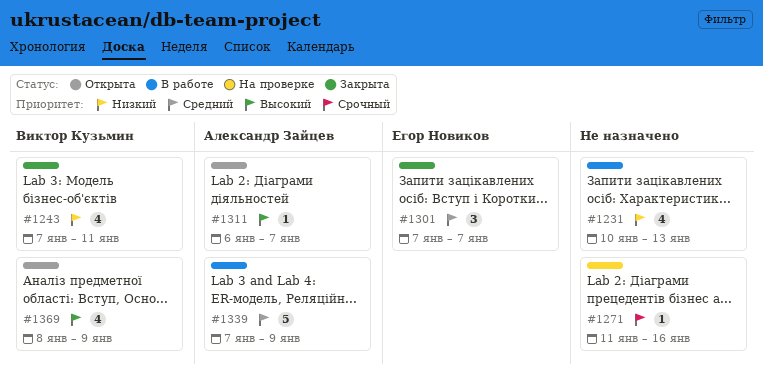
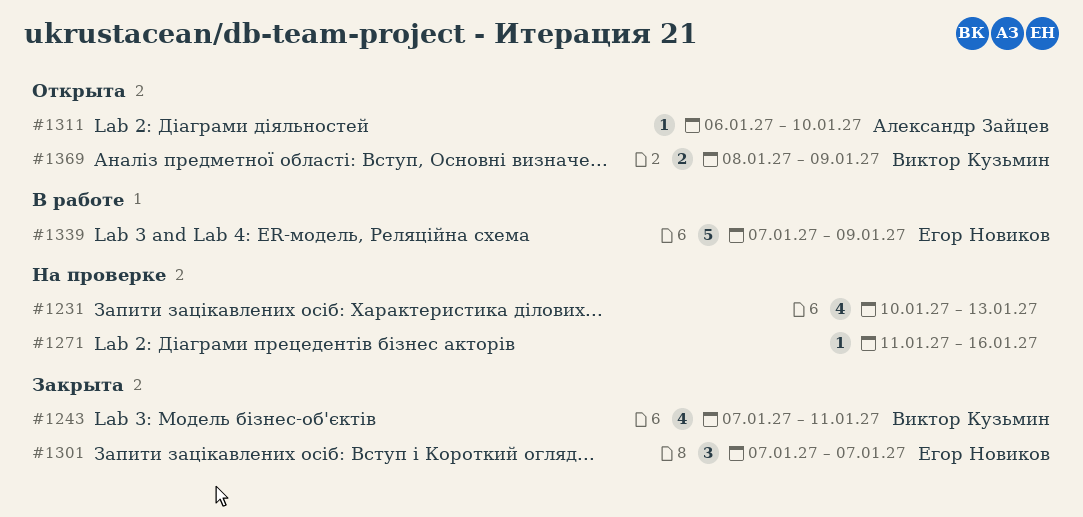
#1231, status: В работе -> На проверке
#1311, due: Jan 7 -> Jan 10
#1339, owner: Александр Зайцев -> Егор Новиков
#1369, estimate: 4 -> 2

